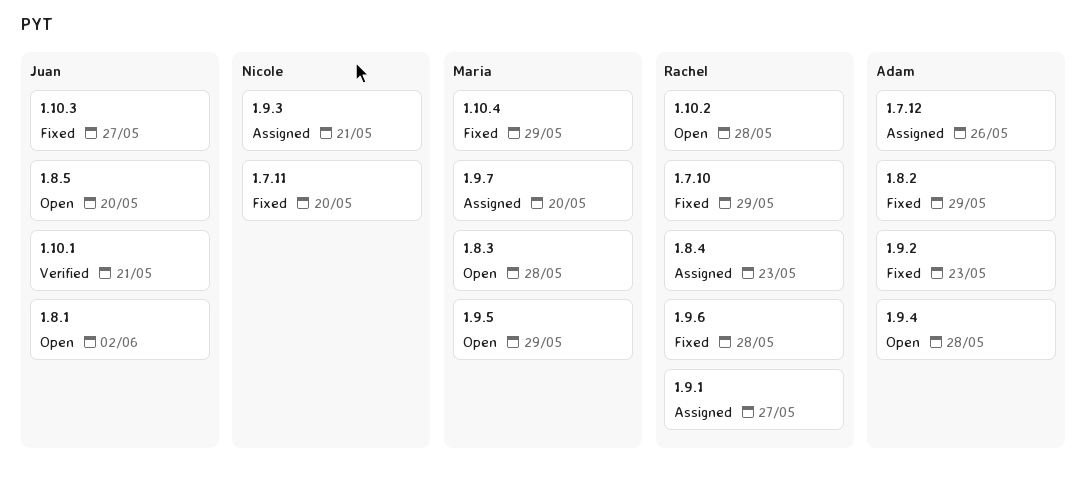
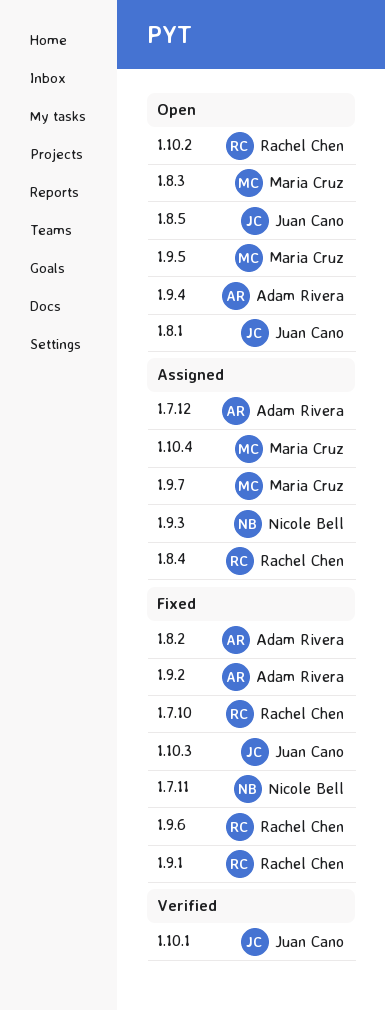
1.10.4, status: Fixed -> Assigned
1.9.1, status: Assigned -> Fixed

